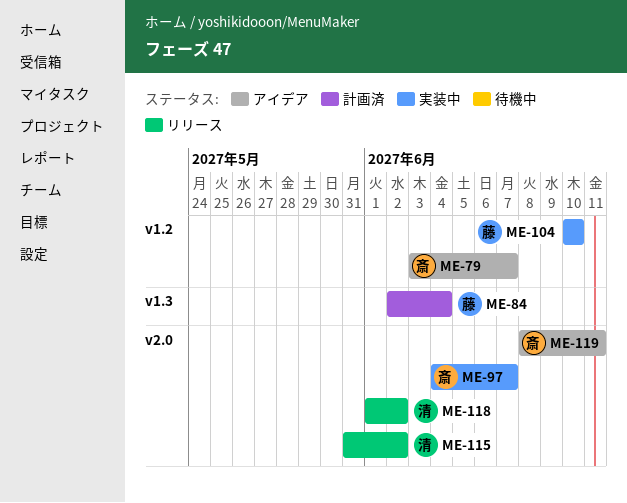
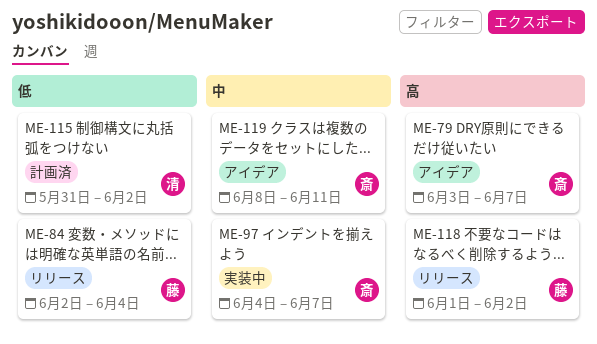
ME-84, status: 計画済 -> リリース
ME-104: present -> none
ME-115, status: リリース -> 計画済
ME-118, owner: 清 -> 藤

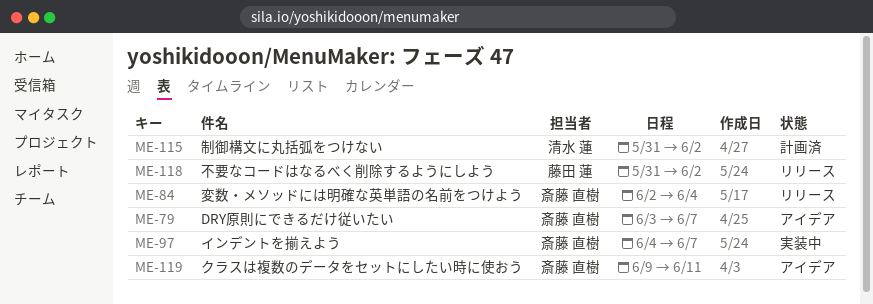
ME-84, owner: 藤田 蓮 -> 斎藤 直樹
ME-118, start: Jun 1 -> May 31
ME-119, start: Jun 8 -> Jun 9

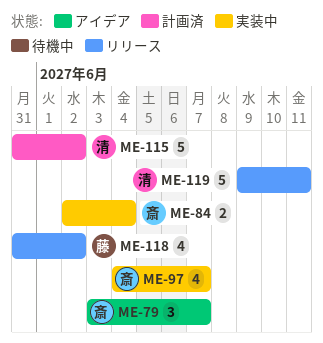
ME-84, status: リリース -> 実装中
ME-119, status: アイデア -> リリース
ME-119, owner: 斎藤 直樹 -> 清水 蓮

